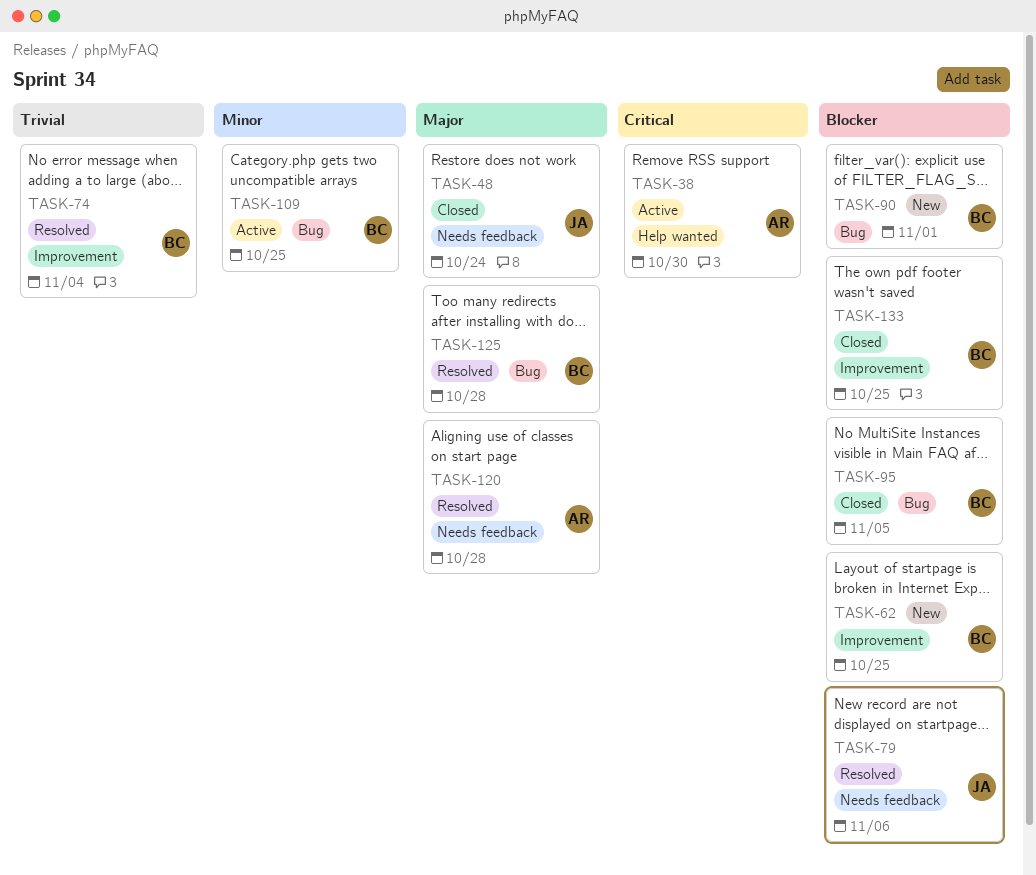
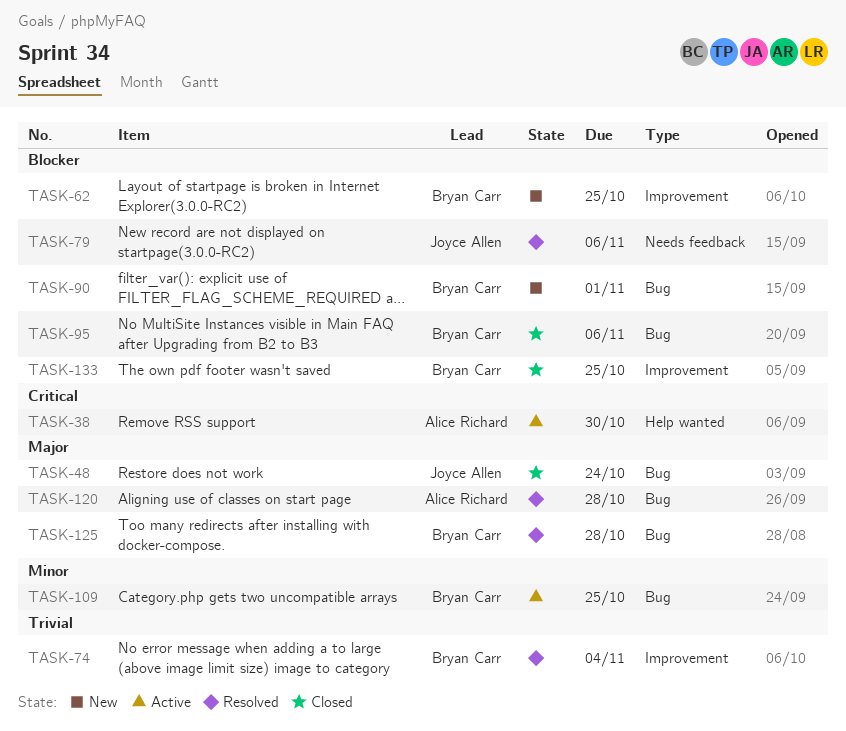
TASK-48, label: Needs feedback -> Bug
TASK-95, due: Nov 5 -> Nov 6
TASK-120, label: Needs feedback -> Bug

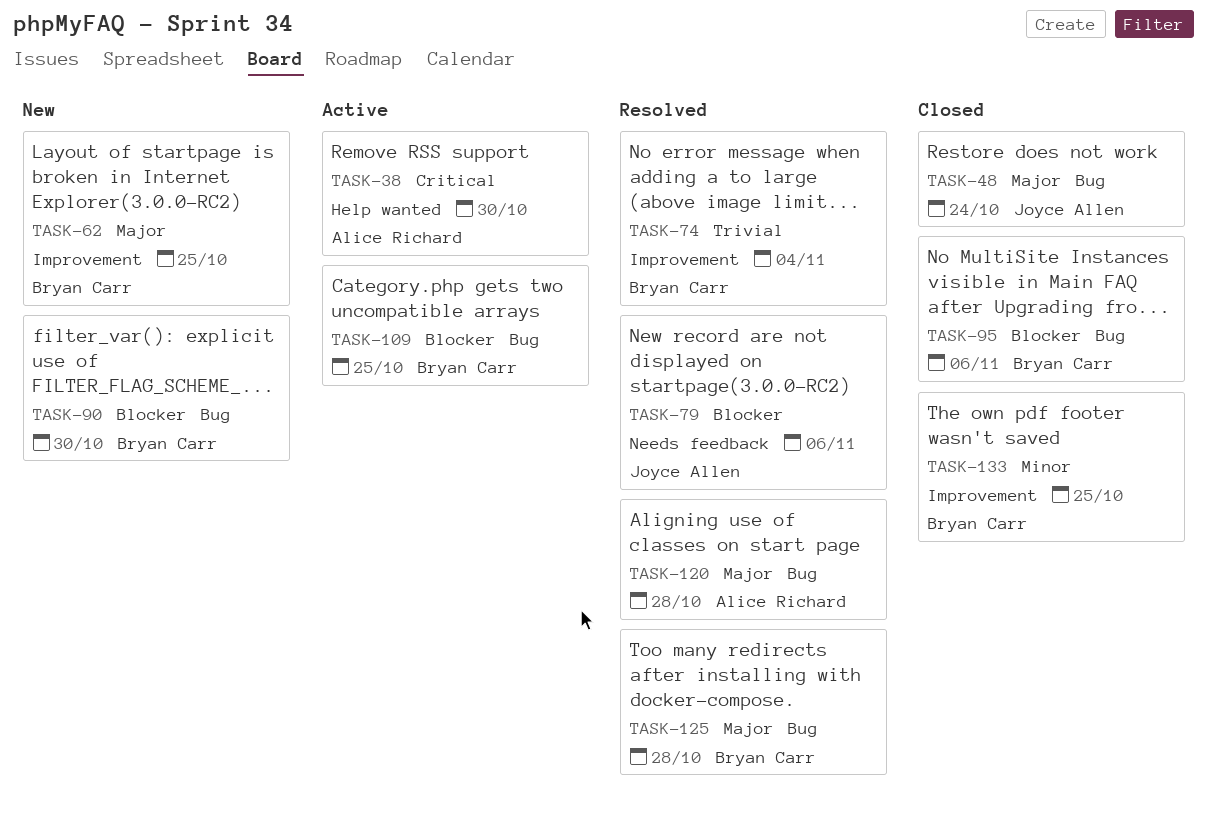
TASK-62, priority: Blocker -> Major
TASK-90, due: Nov 1 -> Oct 30
TASK-109, priority: Minor -> Blocker
TASK-133, priority: Blocker -> Minor

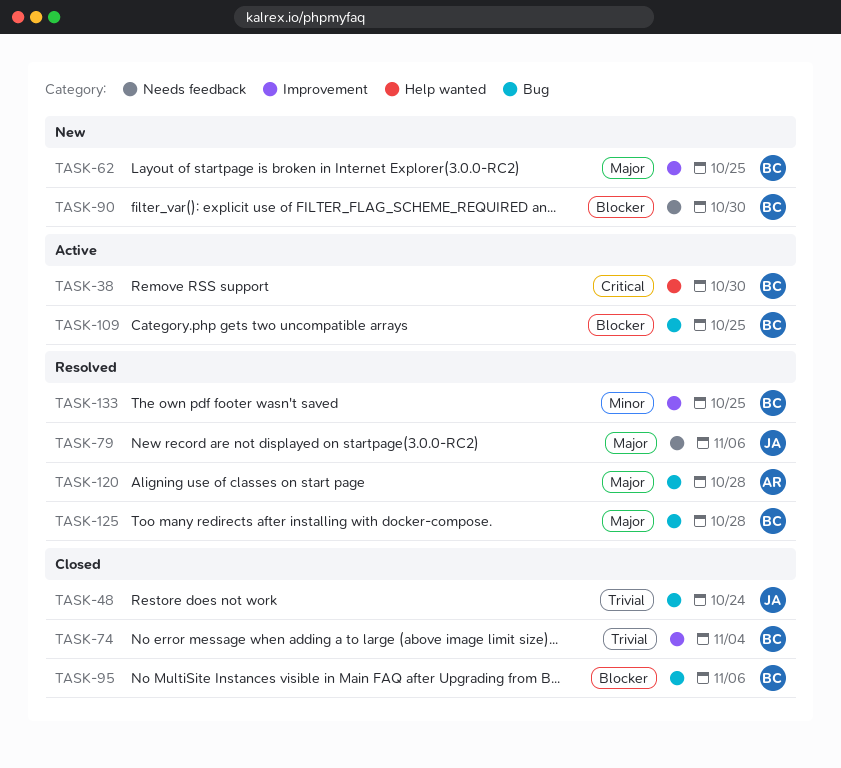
TASK-38, owner: Alice Richard -> Bryan Carr
TASK-48, priority: Major -> Trivial
TASK-74, status: Resolved -> Closed
TASK-79, priority: Blocker -> Major
TASK-90, label: Bug -> Needs feedback
TASK-133, status: Closed -> Resolved

